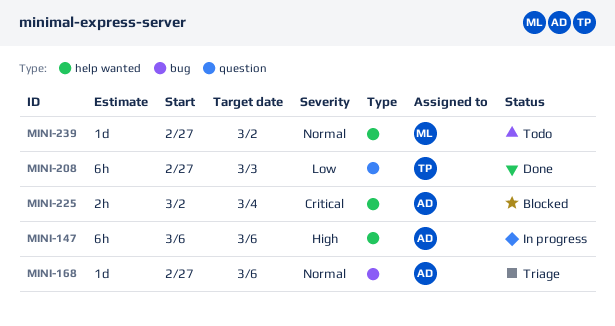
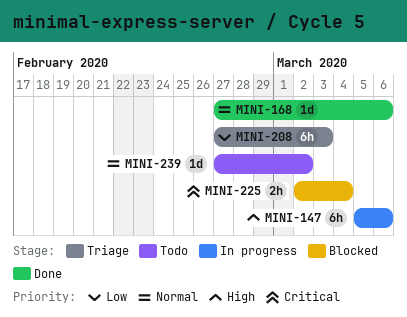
MINI-147, start: Mar 6 -> Mar 5
MINI-168, status: Triage -> Done
MINI-208, status: Done -> Triage

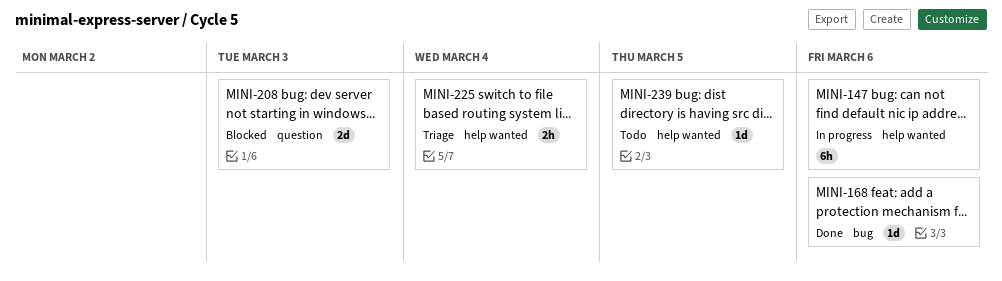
MINI-208, status: Triage -> Blocked
MINI-208, estimate: 6h -> 2d
MINI-225, status: Blocked -> Triage
MINI-239, due: Mar 2 -> Mar 5

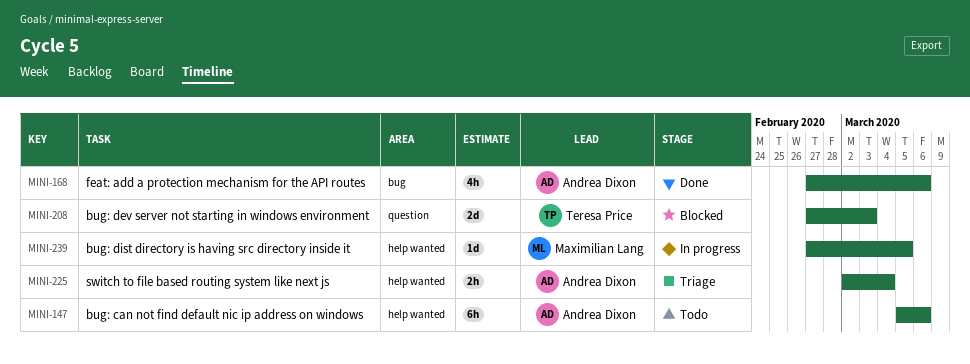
MINI-147, status: In progress -> Todo
MINI-168, estimate: 1d -> 4h
MINI-239, status: Todo -> In progress

